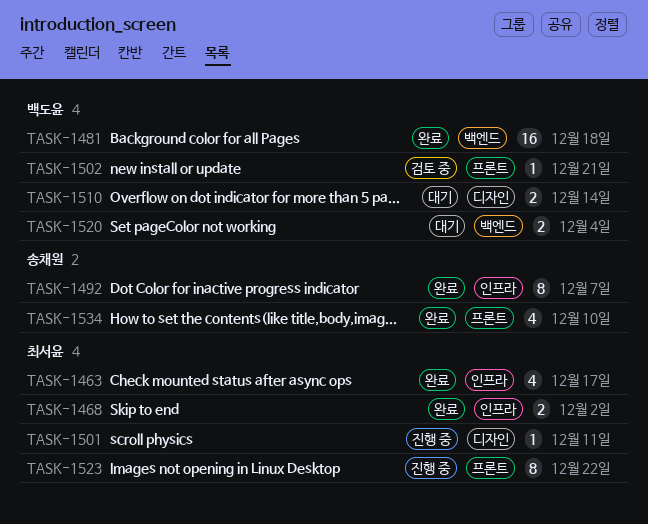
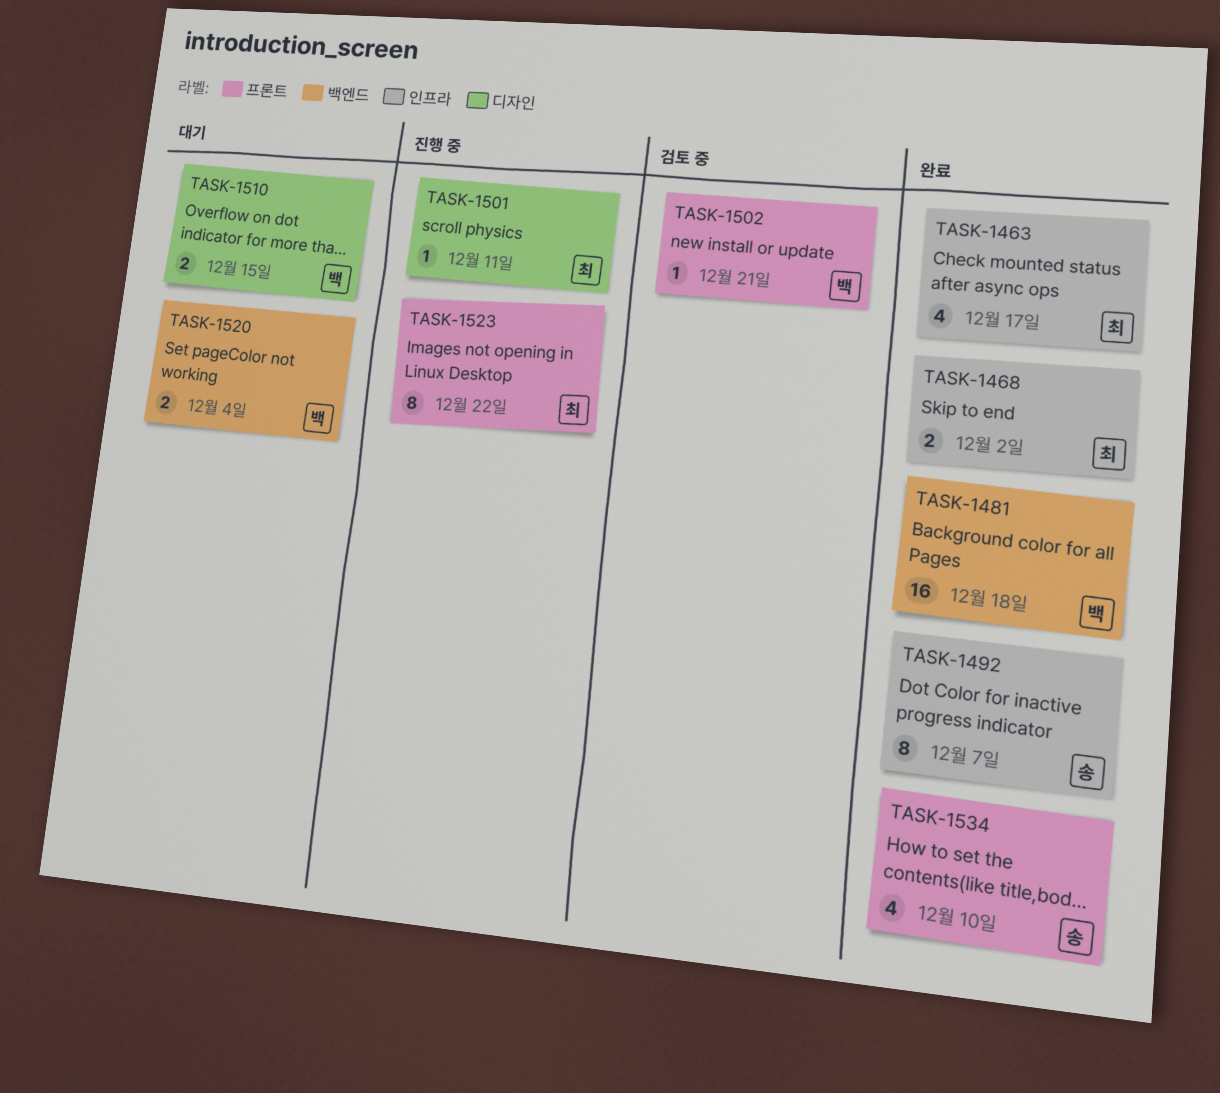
TASK-1510, due: Dec 14 -> Dec 15

